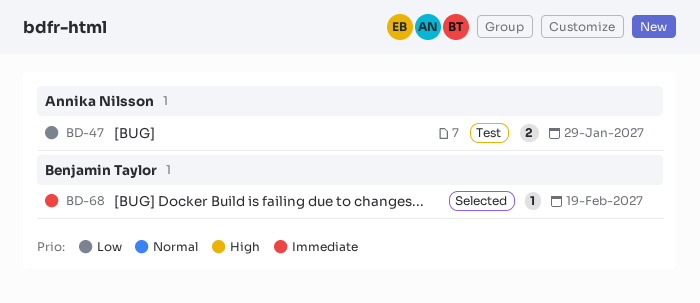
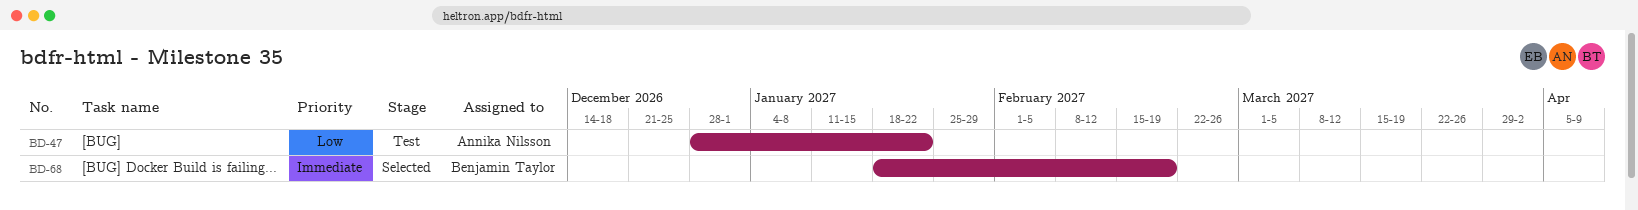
BD-47, due: Jan 29 -> Jan 22

